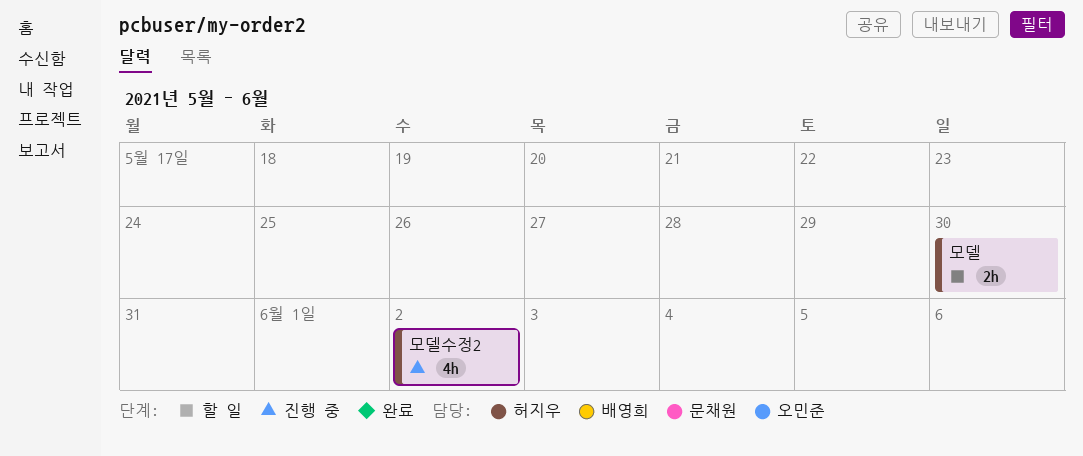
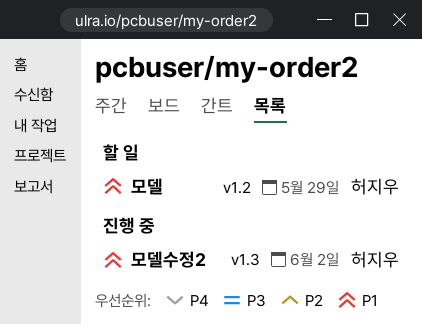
모델, due: May 30 -> May 29

